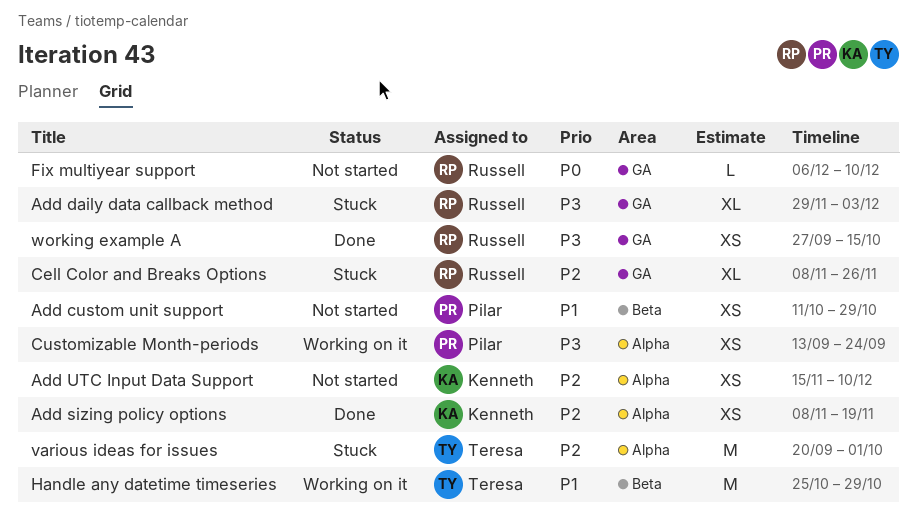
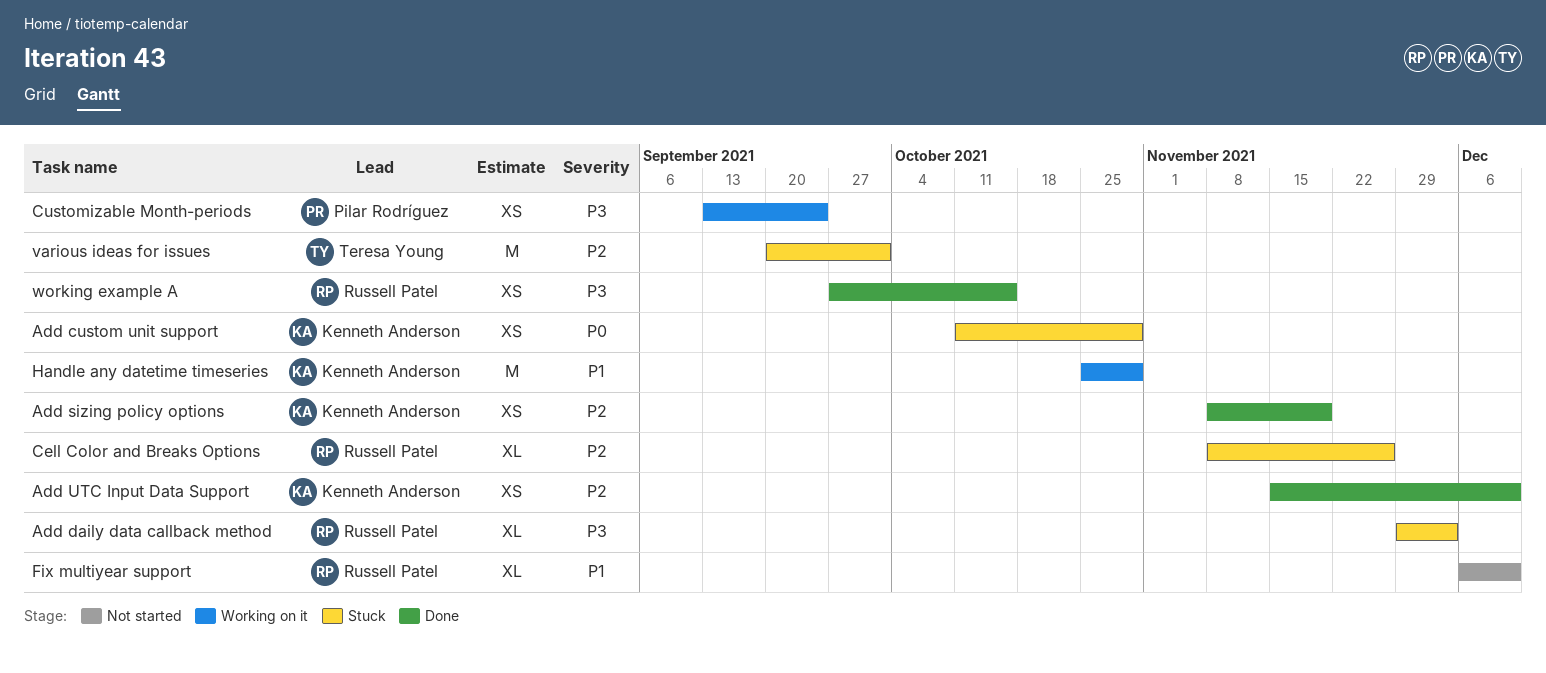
Add custom unit support, status: Not started -> Stuck
Add custom unit support, owner: Pilar Rodríguez -> Kenneth Anderson
Add custom unit support, priority: P1 -> P0
Add UTC Input Data Support, status: Not started -> Done
Fix multiyear support, priority: P0 -> P1
Fix multiyear support, estimate: L -> XL
Handle any datetime timeseries, owner: Teresa Young -> Kenneth Anderson

